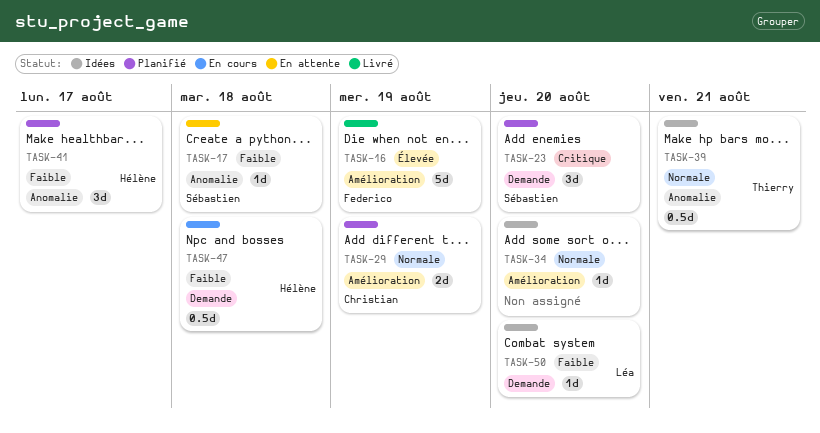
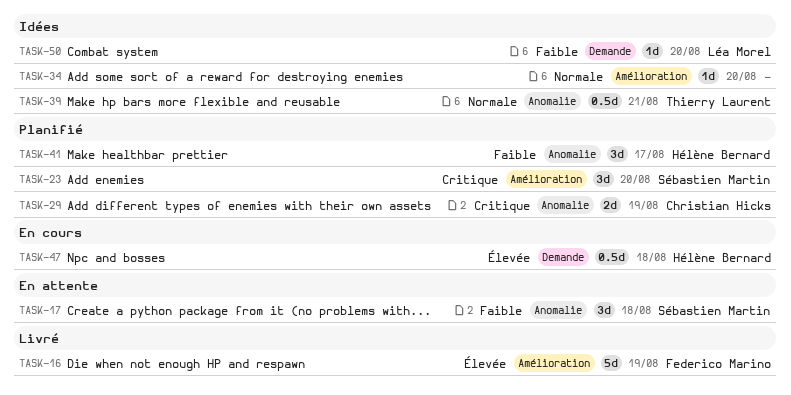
TASK-17, estimate: 1d -> 3d
TASK-23, label: Demande -> Amélioration
TASK-29, priority: Normale -> Critique
TASK-29, label: Amélioration -> Anomalie
TASK-47, priority: Faible -> Élevée

